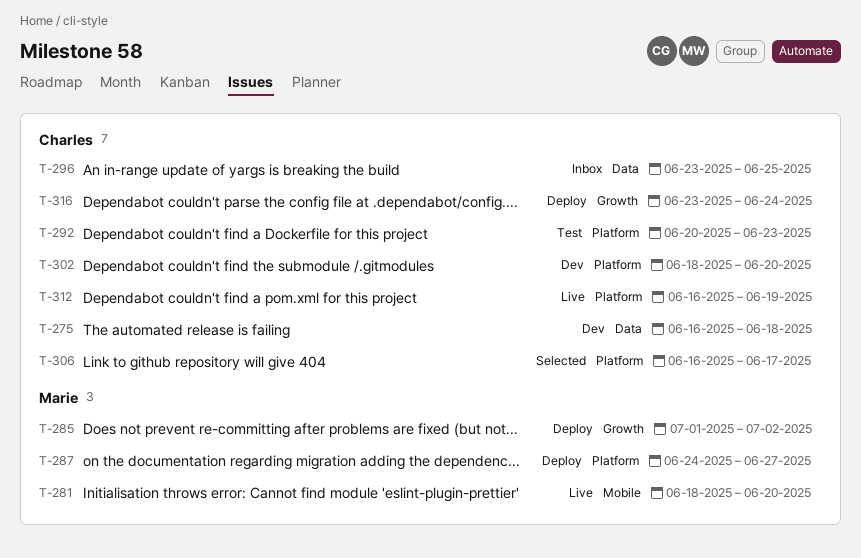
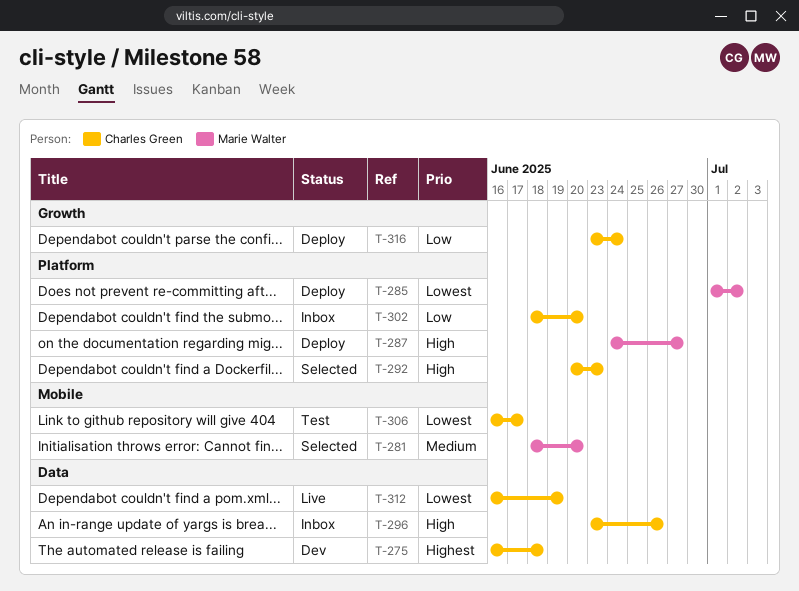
T-281, status: Live -> Selected
T-285, label: Growth -> Platform
T-292, status: Test -> Selected
T-296, due: Jun 25 -> Jun 26
T-302, status: Dev -> Inbox
T-306, status: Selected -> Test
T-306, label: Platform -> Mobile
T-312, label: Platform -> Data

